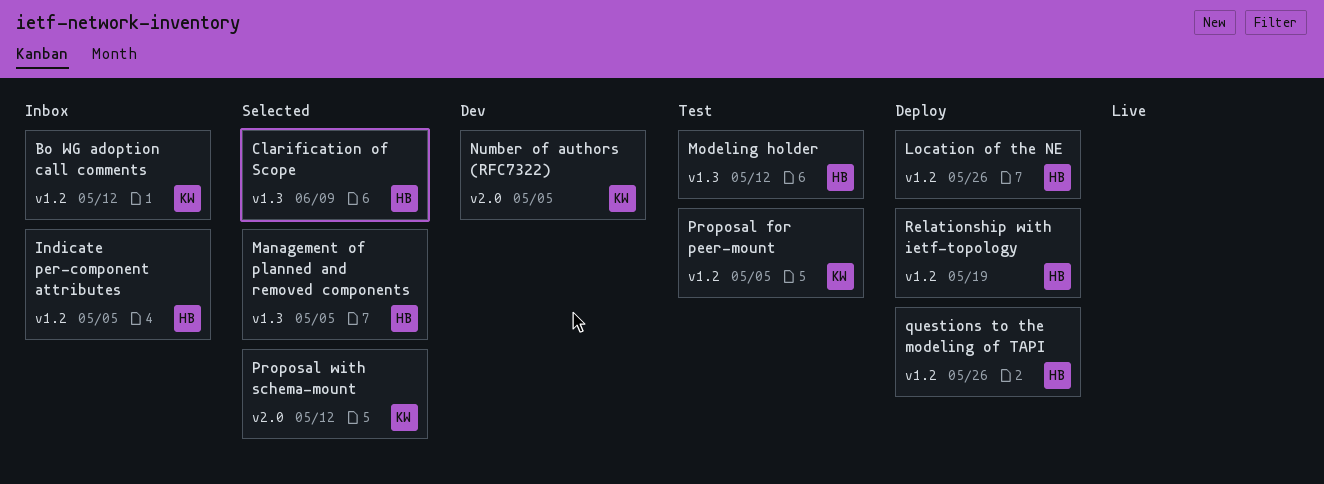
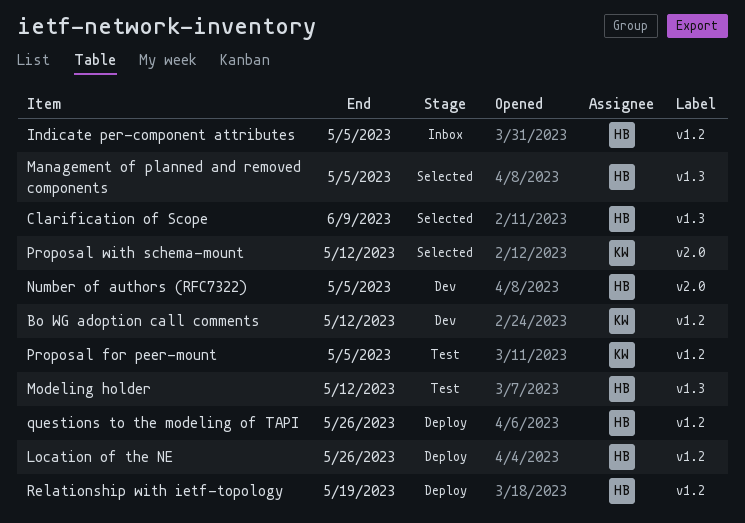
Bo WG adoption call comments, status: Inbox -> Dev
Number of authors (RFC7322), owner: KW -> HB

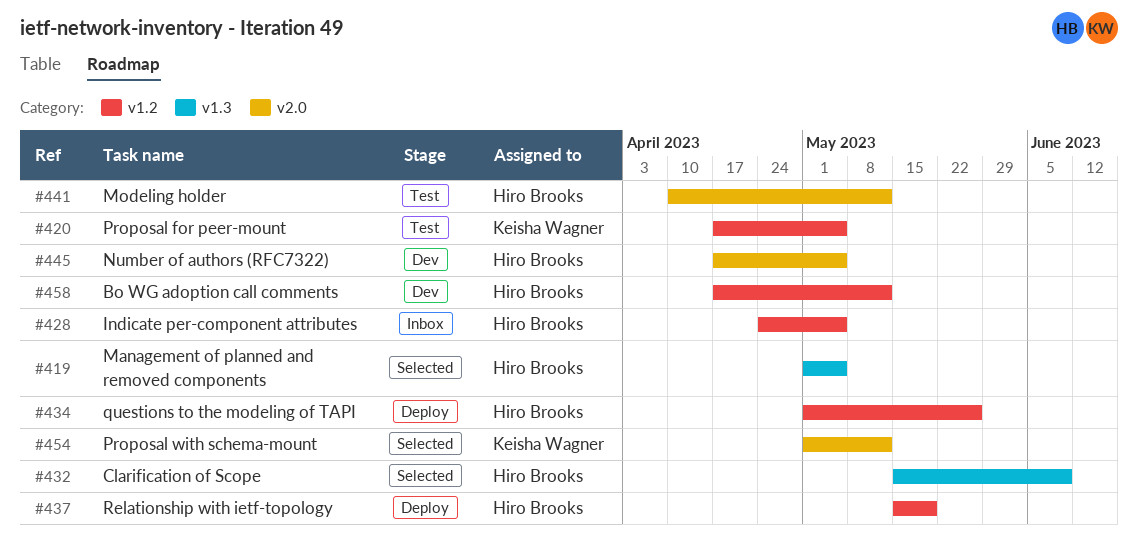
Bo WG adoption call comments, owner: Keisha Wagner -> Hiro Brooks
Location of the NE: present -> none
Modeling holder, label: v1.3 -> v2.0

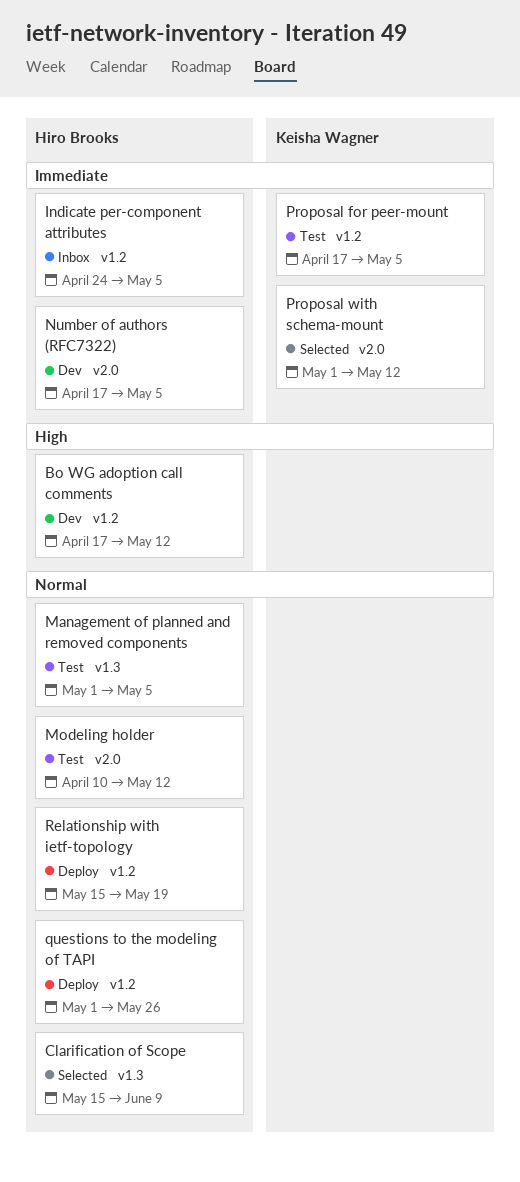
Management of planned and removed components, status: Selected -> Test

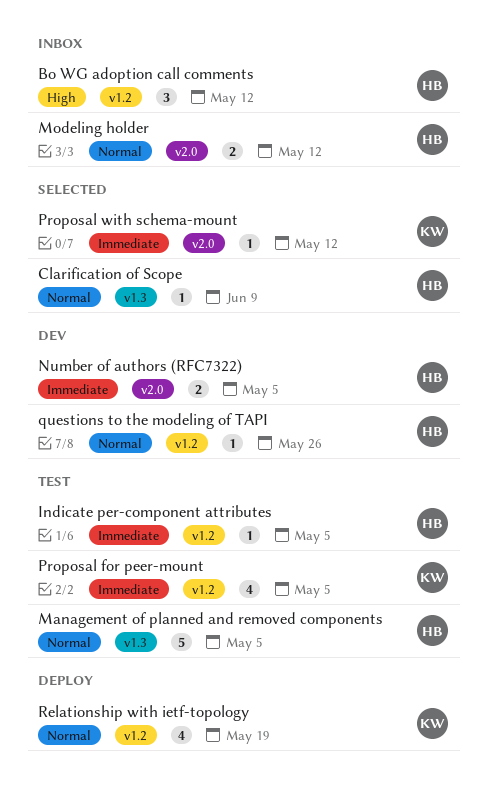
Bo WG adoption call comments, status: Dev -> Inbox
Indicate per-component attributes, status: Inbox -> Test
Modeling holder, status: Test -> Inbox
questions to the modeling of TAPI, status: Deploy -> Dev
Relationship with ietf-topology, owner: Hiro Brooks -> Keisha Wagner

